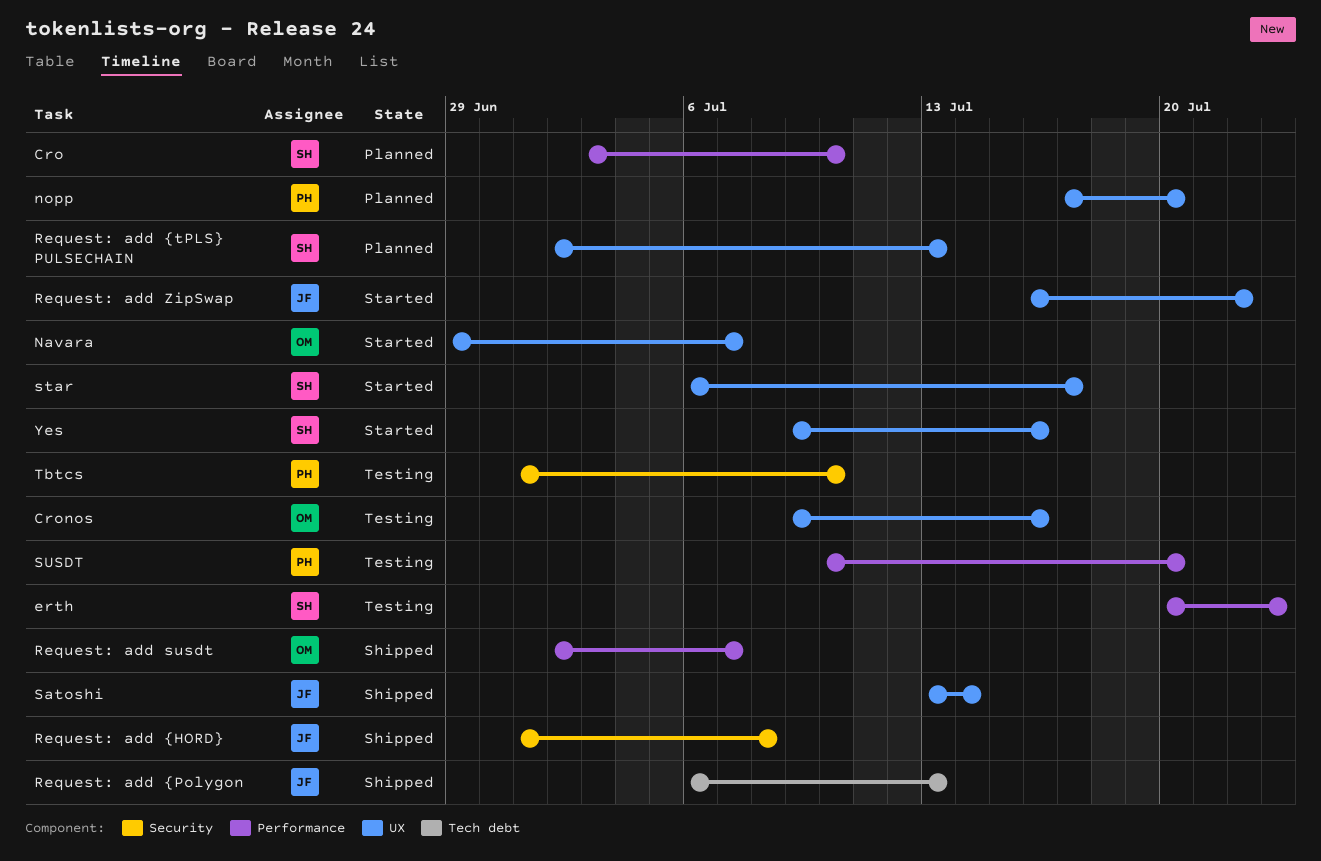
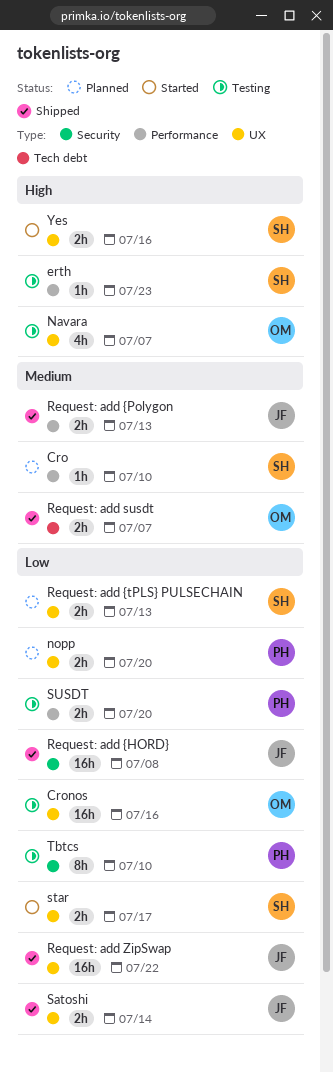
Navara, status: Started -> Testing
Request: add susdt, label: Performance -> Tech debt
Request: add ZipSwap, status: Started -> Shipped
Request: add {Polygon, label: Tech debt -> Performance

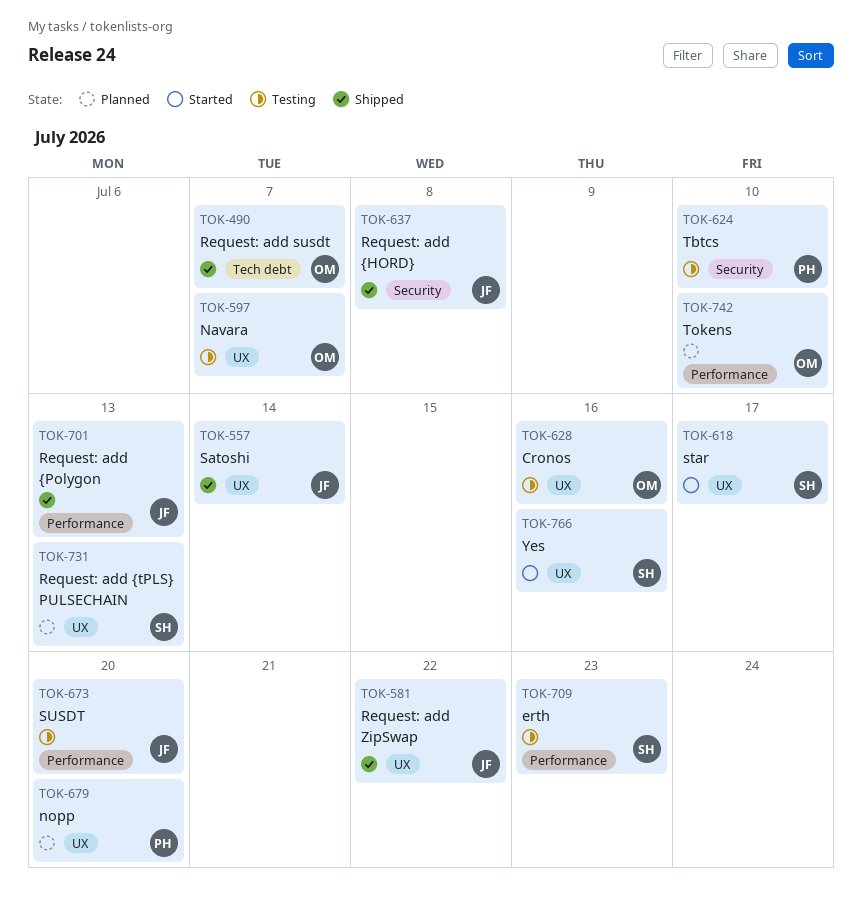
Cro: present -> none
SUSDT, owner: PH -> JF
Tokens: none -> present

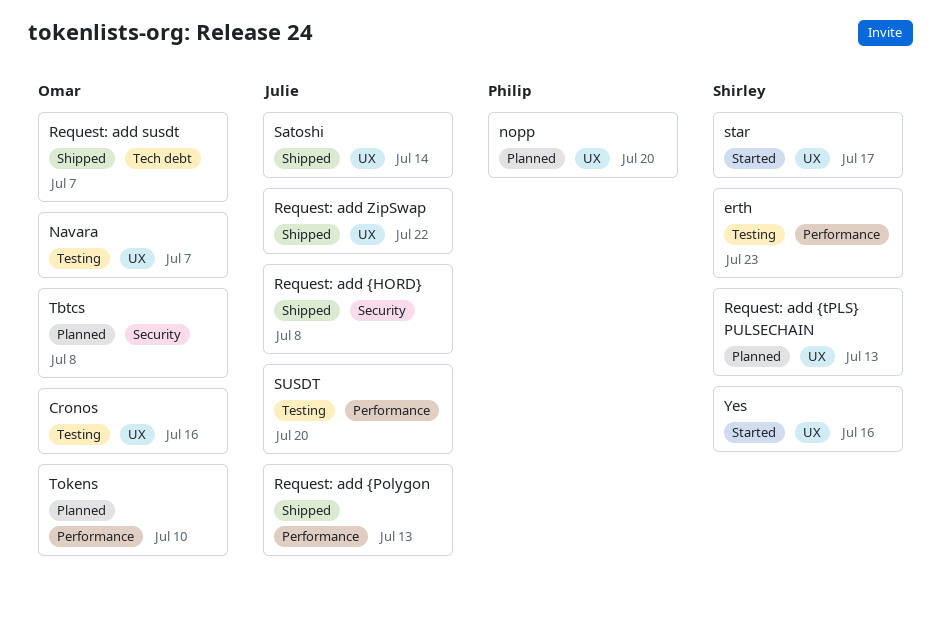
Tbtcs, status: Testing -> Planned
Tbtcs, owner: Philip -> Omar
Tbtcs, due: Jul 10 -> Jul 8

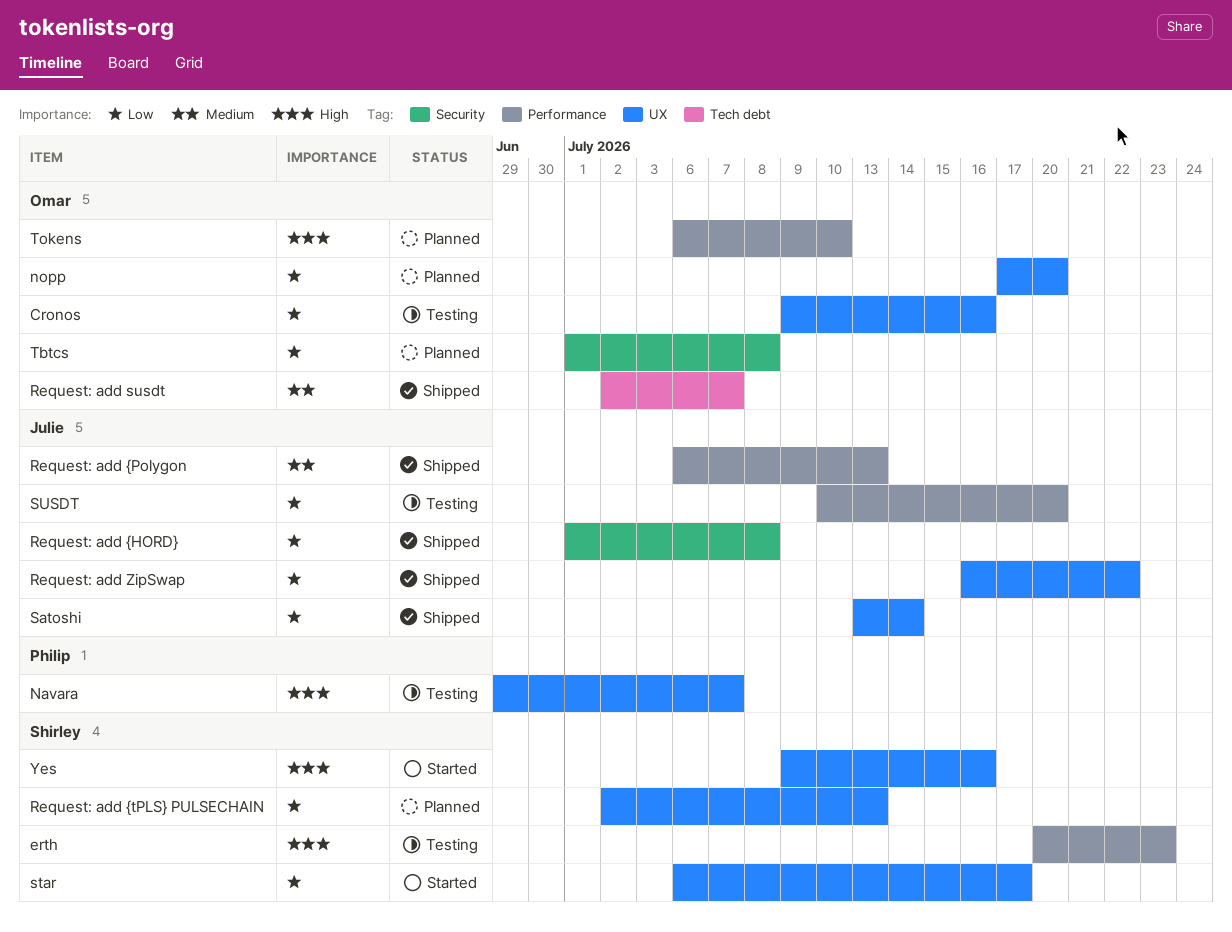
Navara, owner: Omar -> Philip
nopp, owner: Philip -> Omar

